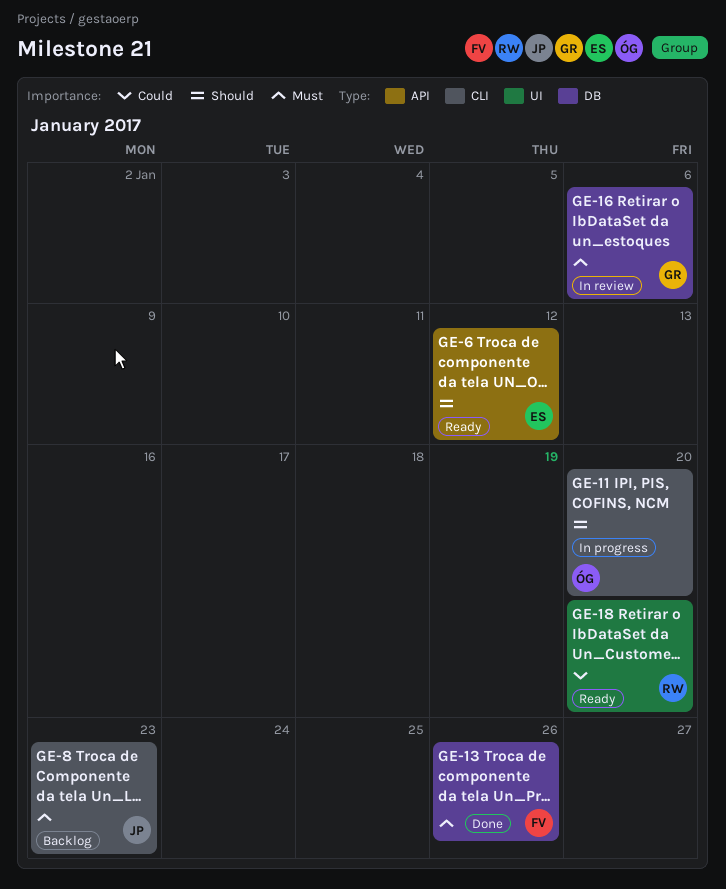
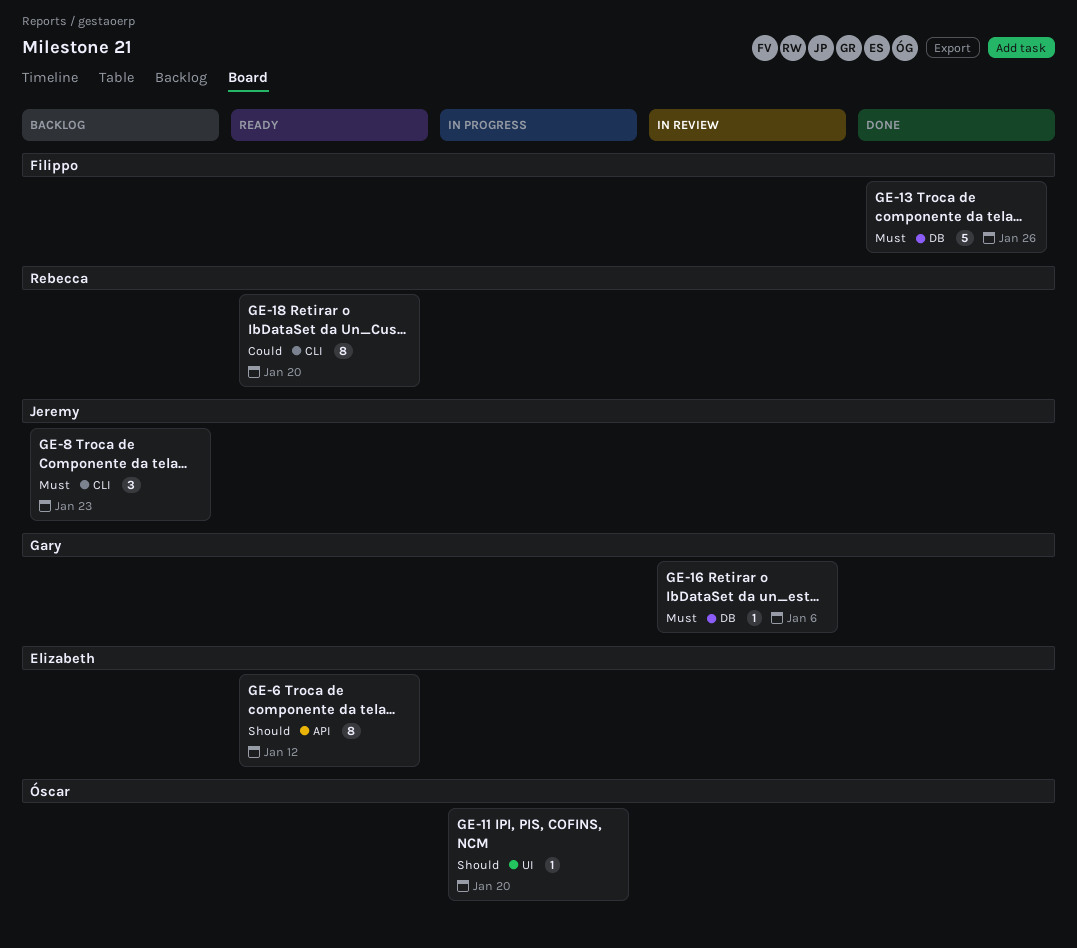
GE-11, label: CLI -> UI
GE-18, label: UI -> CLI

